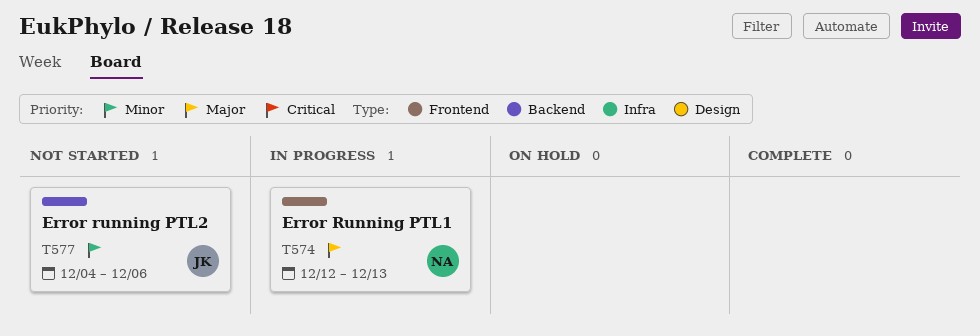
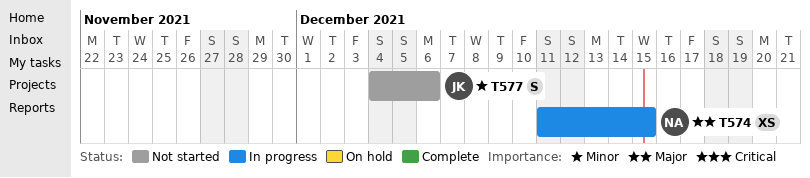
T574, start: Dec 12 -> Dec 11
T574, due: Dec 13 -> Dec 15

